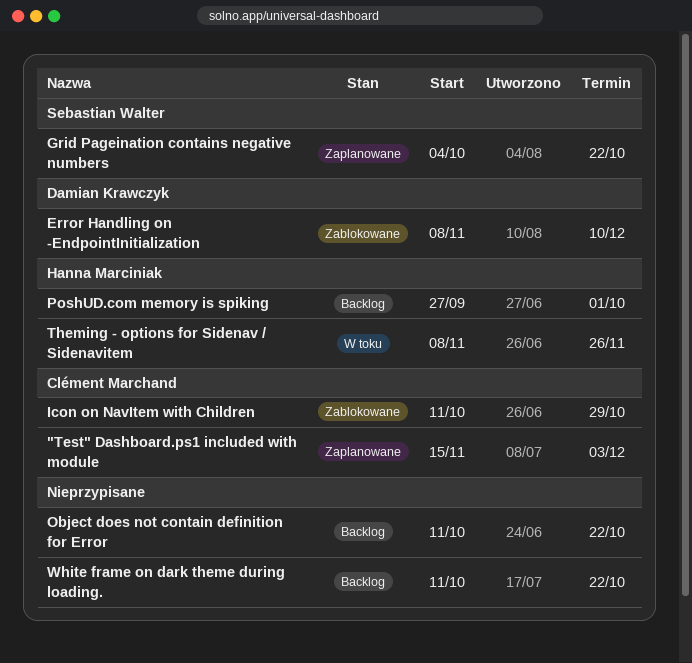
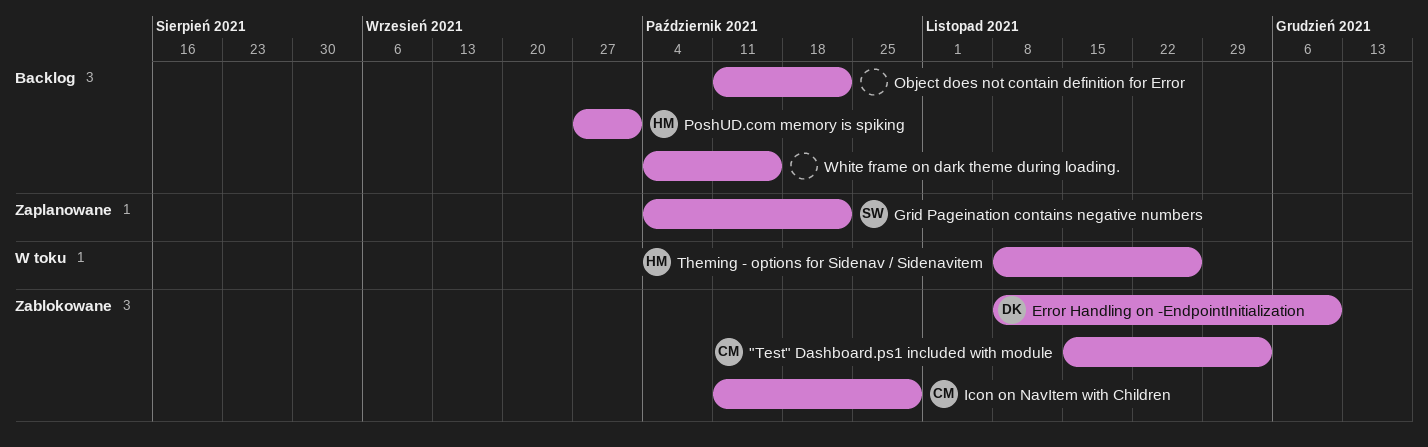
"Test" Dashboard.ps1 included with module, status: Zaplanowane -> Zablokowane
White frame on dark theme during loading., start: Oct 11 -> Oct 4
White frame on dark theme during loading., due: Oct 22 -> Oct 15

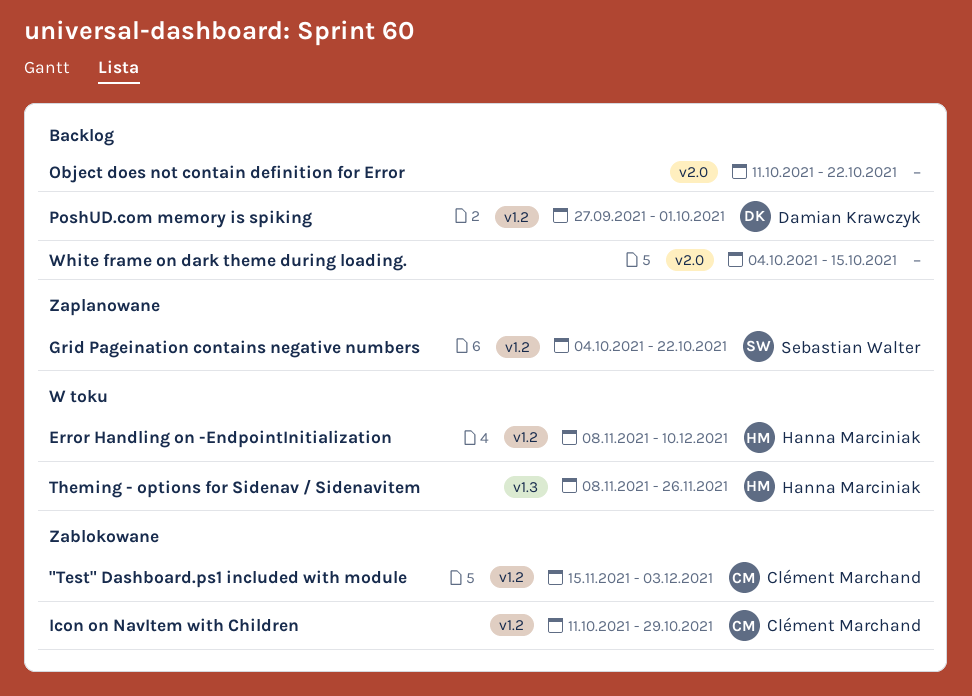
Error Handling on -EndpointInitialization, status: Zablokowane -> W toku
Error Handling on -EndpointInitialization, owner: Damian Krawczyk -> Hanna Marciniak
PoshUD.com memory is spiking, owner: Hanna Marciniak -> Damian Krawczyk

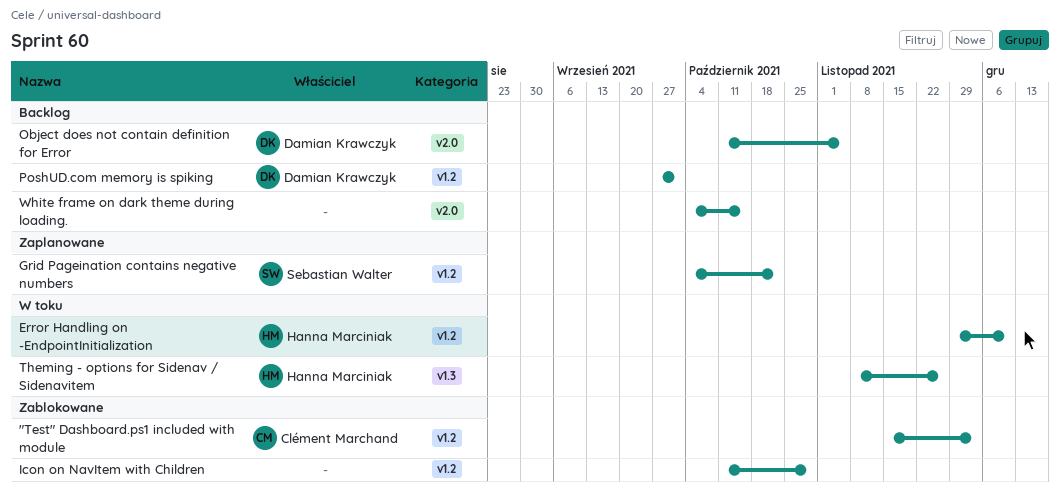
Error Handling on -EndpointInitialization, start: Nov 8 -> Nov 29
Icon on NavItem with Children, owner: Clément Marchand -> none
Object does not contain definition for Error, owner: none -> Damian Krawczyk
Object does not contain definition for Error, due: Oct 22 -> Nov 5

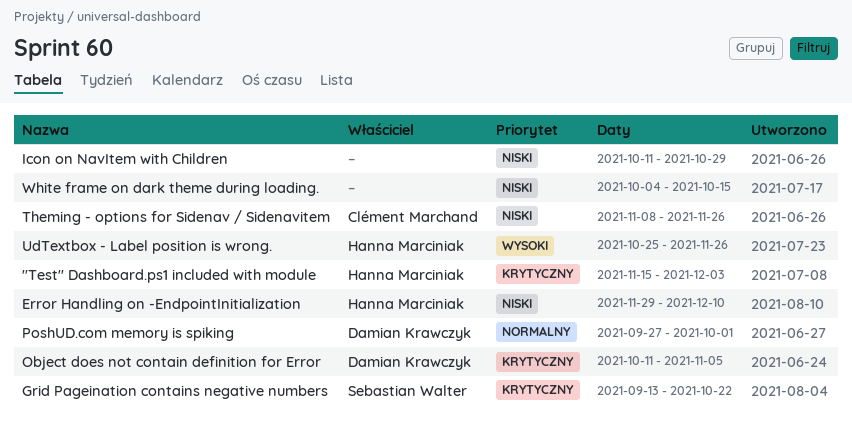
"Test" Dashboard.ps1 included with module, owner: Clément Marchand -> Hanna Marciniak
Grid Pageination contains negative numbers, start: Oct 4 -> Sep 13
Theming - options for Sidenav / Sidenavitem, owner: Hanna Marciniak -> Clément Marchand
UdTextbox - Label position is wrong.: none -> present

